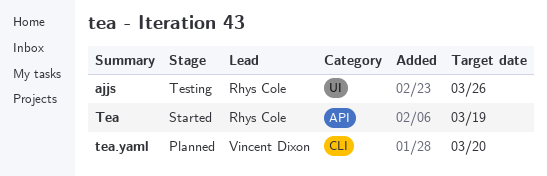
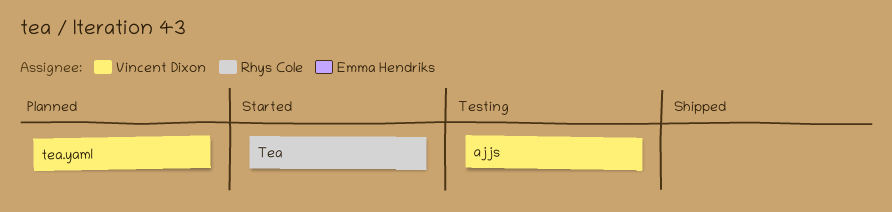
ajjs, owner: Rhys Cole -> Vincent Dixon

